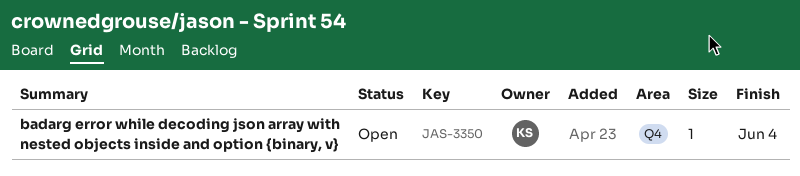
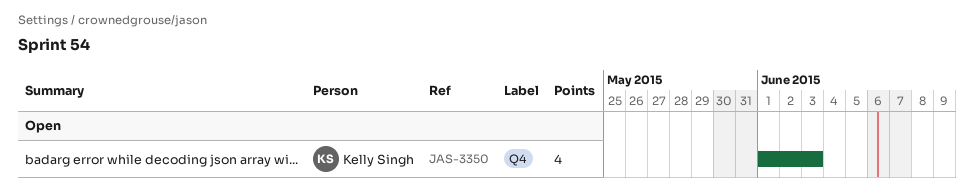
JAS-3350, estimate: 1 -> 4
JAS-3350, due: Jun 4 -> Jun 3

